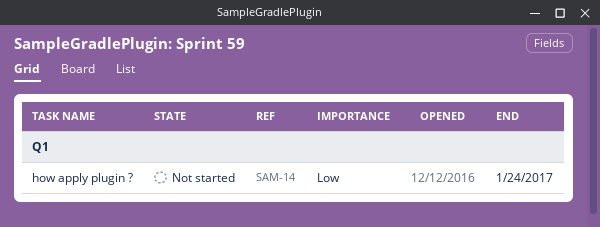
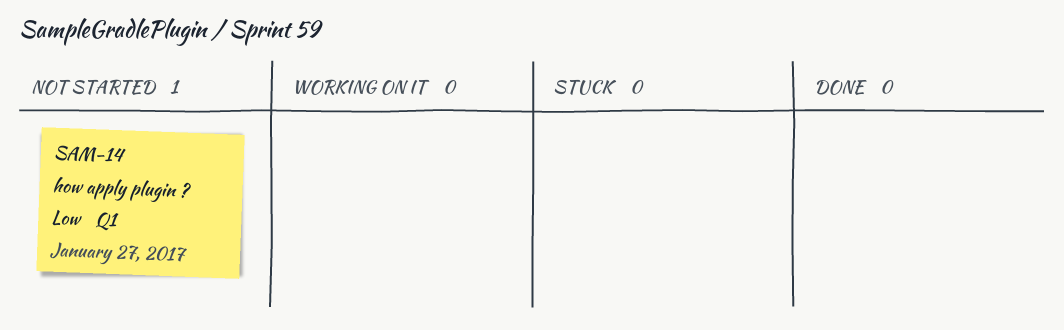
SAM-14, due: Jan 24 -> Jan 27

